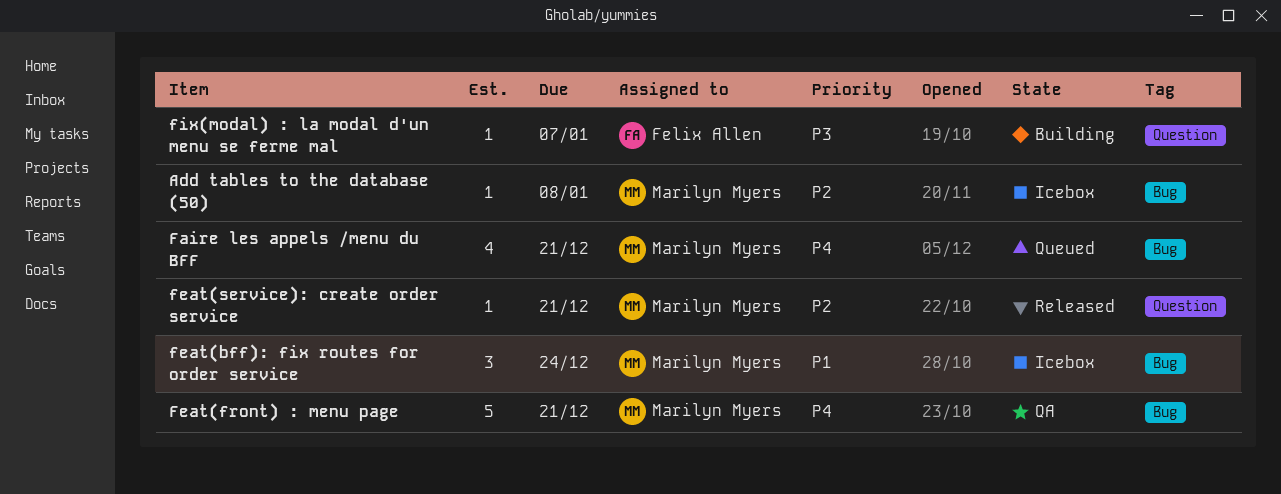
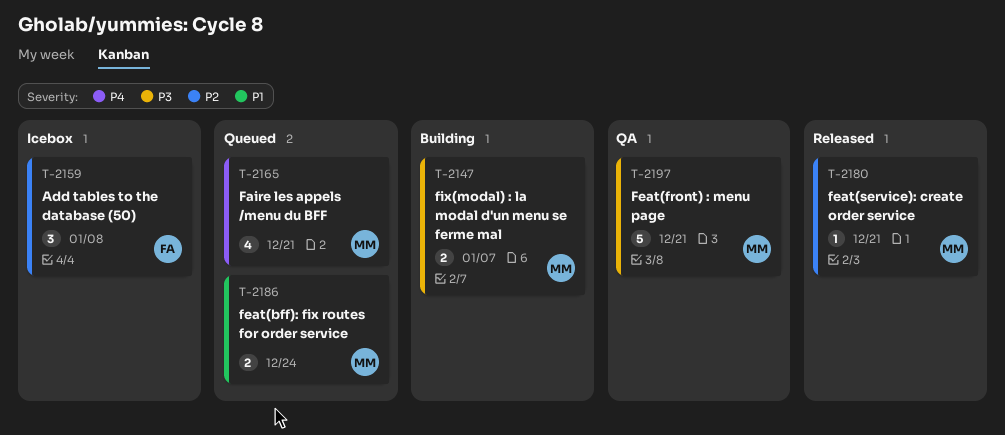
Add tables to the database (50), owner: Marilyn Myers -> Felix Allen
Add tables to the database (50), estimate: 1 -> 3
feat(bff): fix routes for order service, status: Icebox -> Queued
feat(bff): fix routes for order service, estimate: 3 -> 2
Feat(front) : menu page, priority: P4 -> P3
fix(modal) : la modal d'un menu se ferme mal, owner: Felix Allen -> Marilyn Myers
fix(modal) : la modal d'un menu se ferme mal, estimate: 1 -> 2

